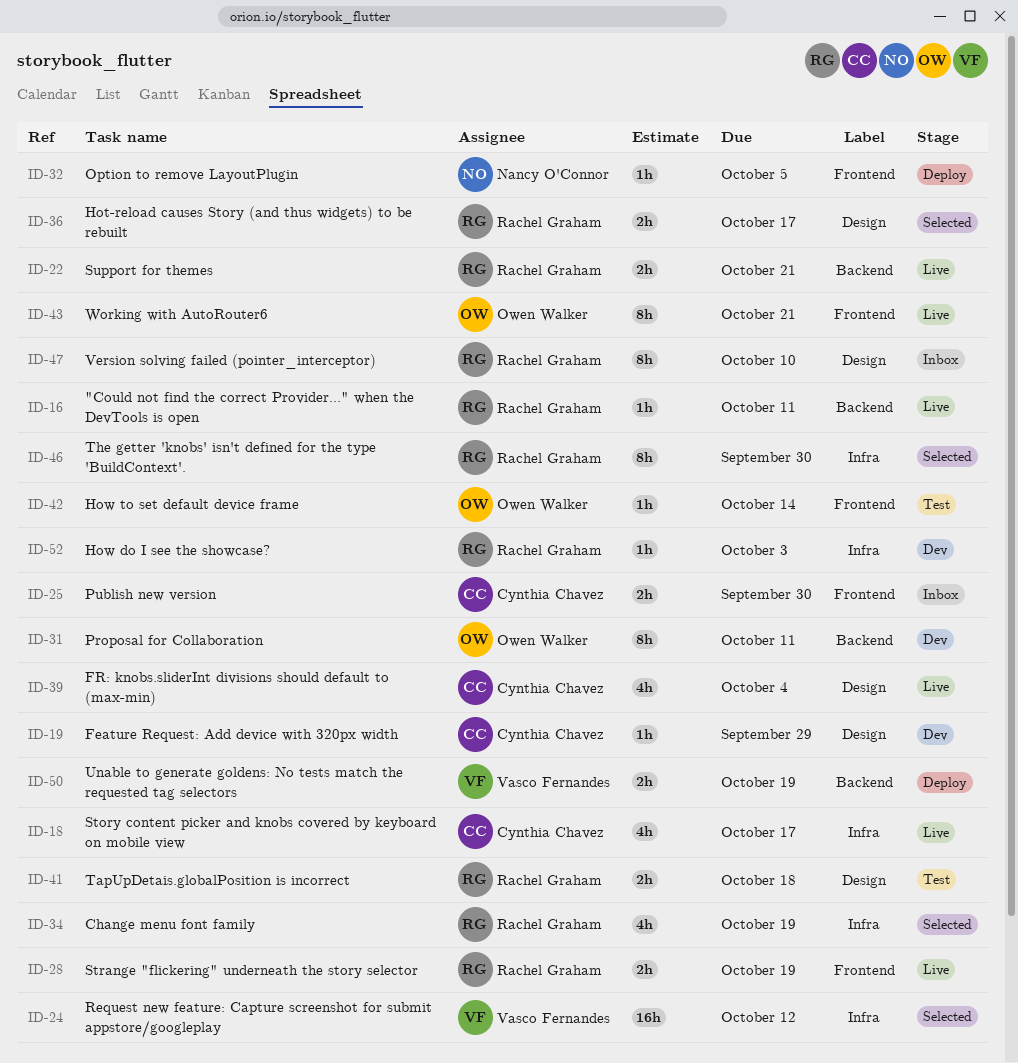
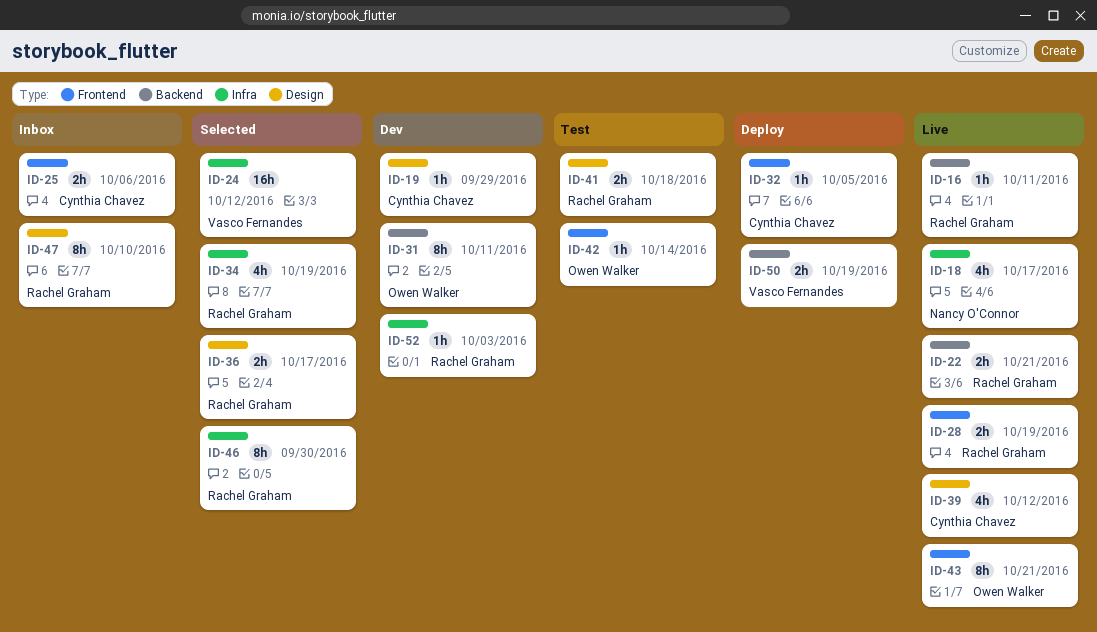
ID-18, owner: Cynthia Chavez -> Nancy O'Connor
ID-25, due: Sep 30 -> Oct 6
ID-32, owner: Nancy O'Connor -> Cynthia Chavez
ID-39, due: Oct 4 -> Oct 12

